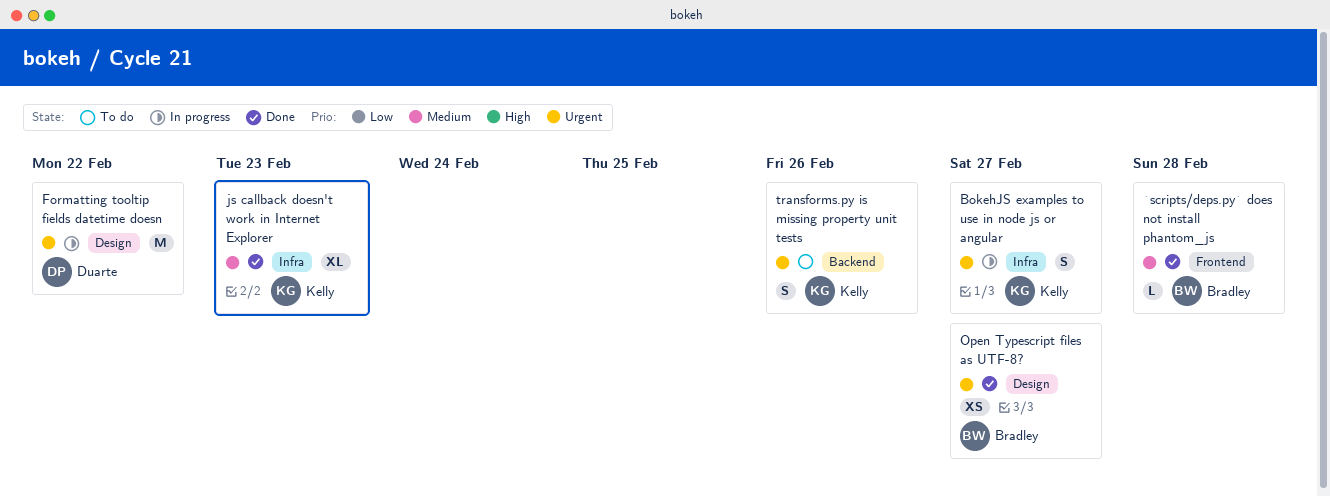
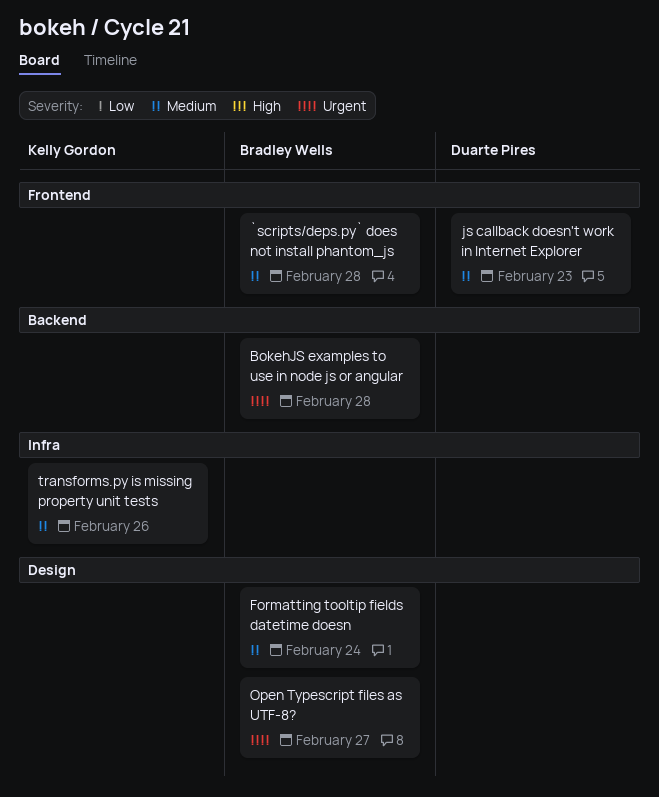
BokehJS examples to use in node js or angular, owner: Kelly Gordon -> Bradley Wells
BokehJS examples to use in node js or angular, label: Infra -> Backend
BokehJS examples to use in node js or angular, due: Feb 27 -> Feb 28
Formatting tooltip fields datetime doesn, owner: Duarte Pires -> Bradley Wells
Formatting tooltip fields datetime doesn, priority: Urgent -> Medium
Formatting tooltip fields datetime doesn, due: Feb 22 -> Feb 24
js callback doesn't work in Internet Explorer, owner: Kelly Gordon -> Duarte Pires
js callback doesn't work in Internet Explorer, label: Infra -> Frontend
transforms.py is missing property unit tests, priority: Urgent -> Medium
transforms.py is missing property unit tests, label: Backend -> Infra

